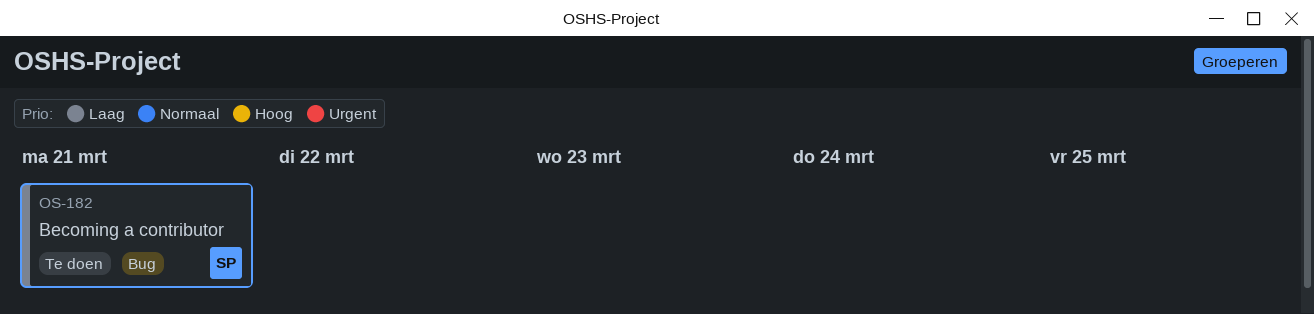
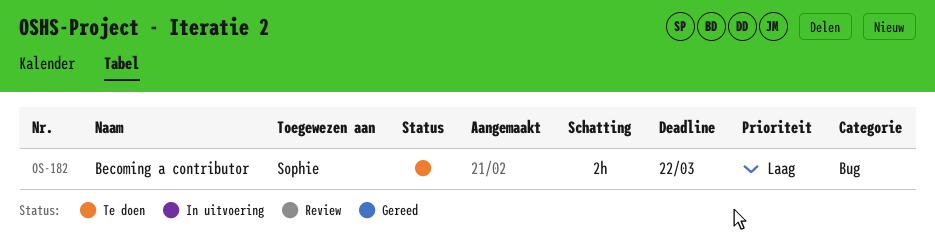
OS-182, due: Mar 21 -> Mar 22

